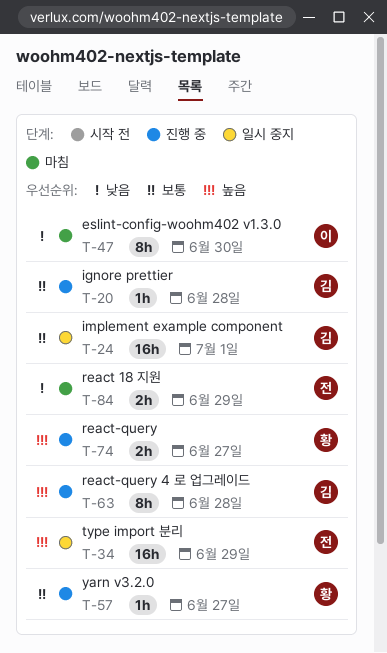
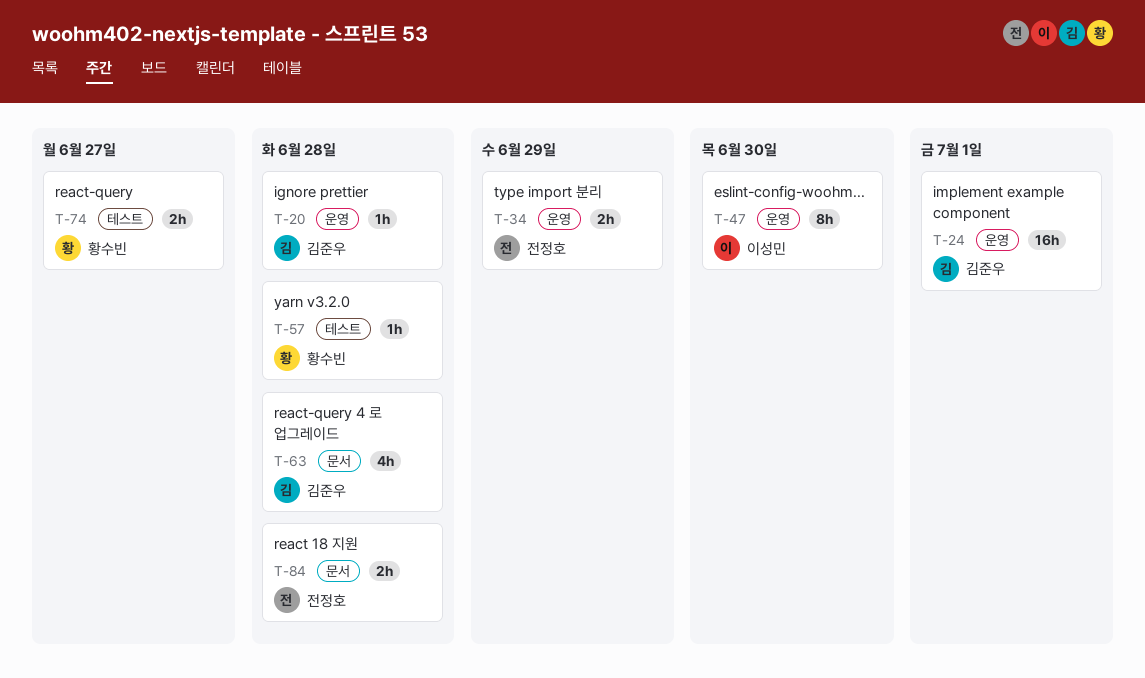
T-34, estimate: 16h -> 2h
T-57, due: Jun 27 -> Jun 28
T-63, estimate: 8h -> 4h
T-84, due: Jun 29 -> Jun 28

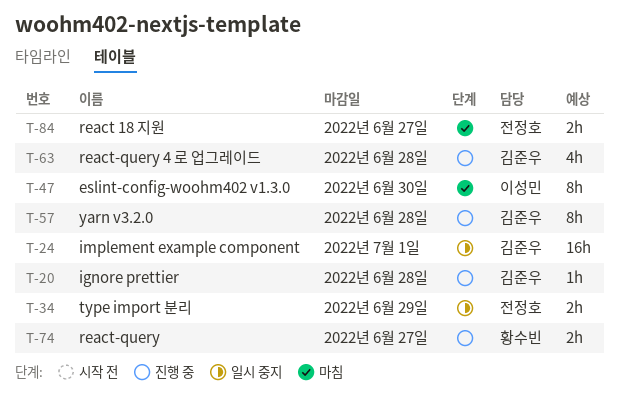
T-57, owner: 황수빈 -> 김준우
T-57, estimate: 1h -> 8h
T-84, due: Jun 28 -> Jun 27

